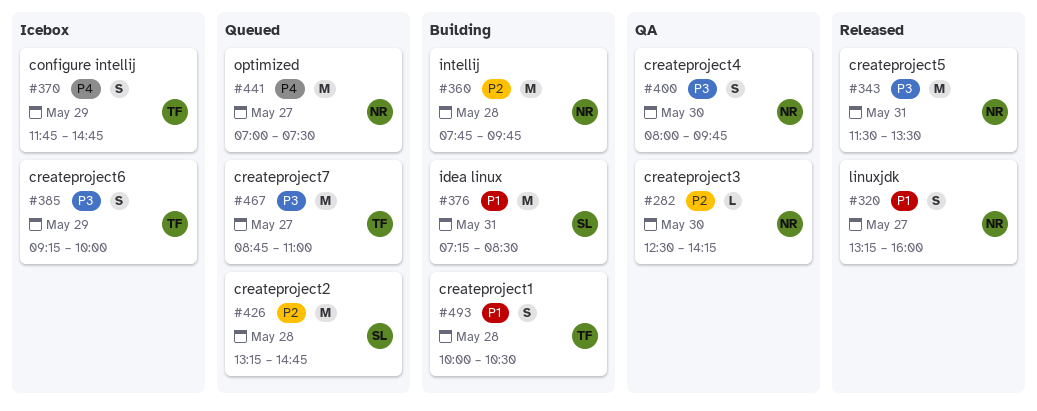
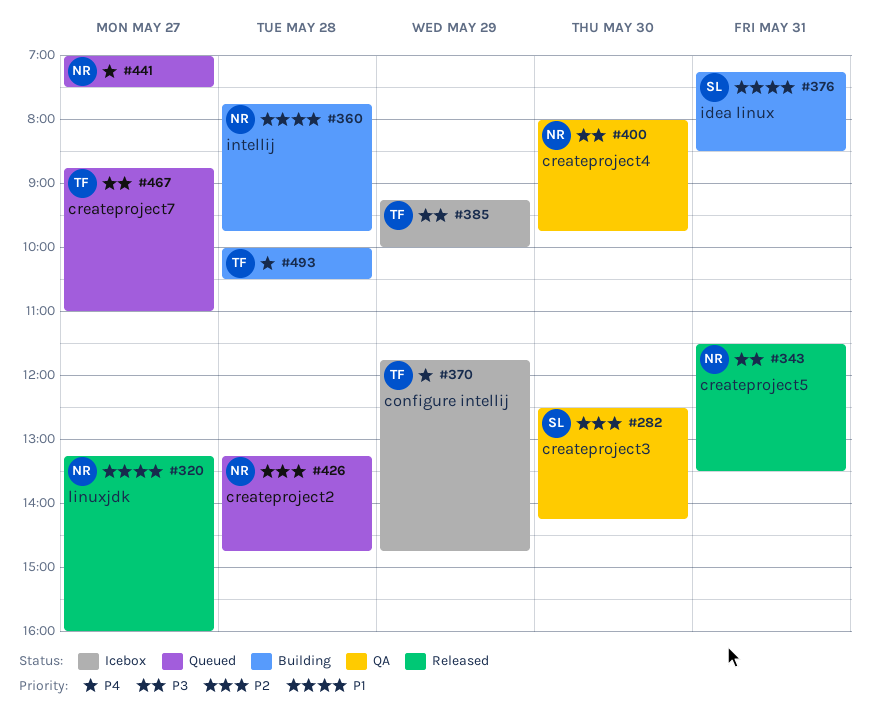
#282, owner: NR -> SL
#360, priority: P2 -> P1
#426, owner: SL -> NR
#493, priority: P1 -> P4

